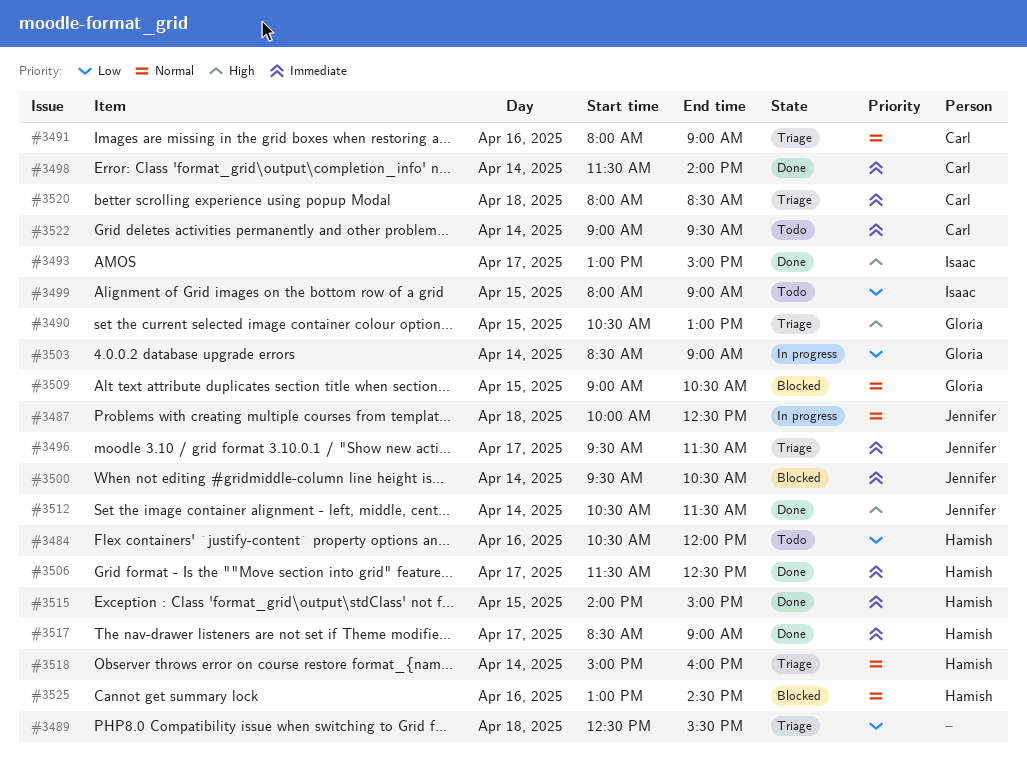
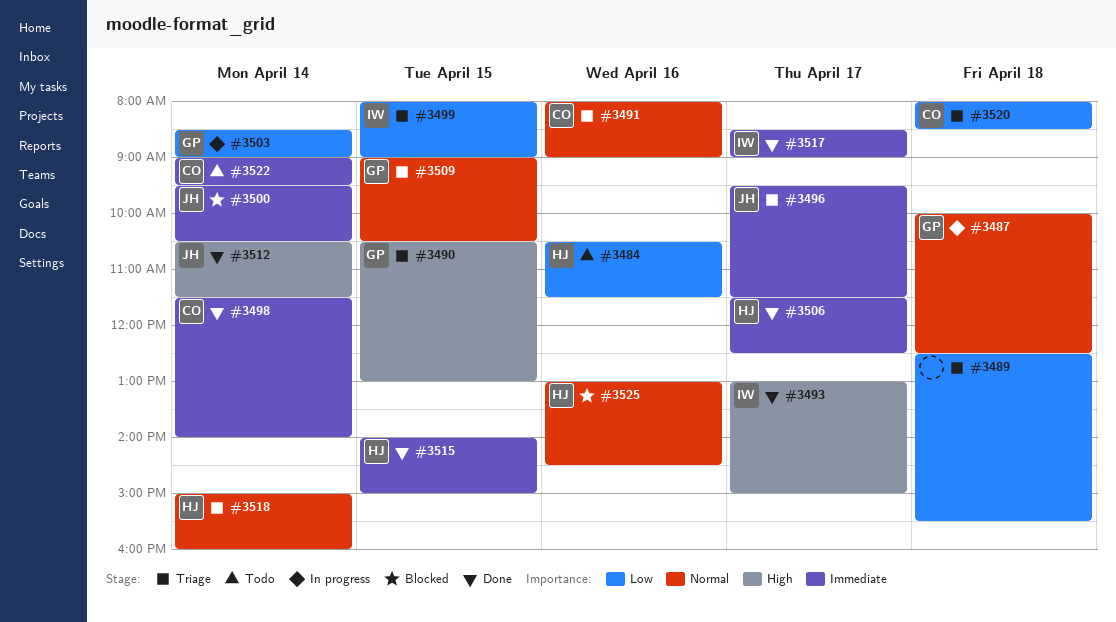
#3484, ends: 12:00 -> 11:30
#3487, owner: Jennifer -> Gloria
#3499, status: Todo -> Triage
#3509, status: Blocked -> Triage
#3517, owner: Hamish -> Isaac
#3520, priority: Immediate -> Low

